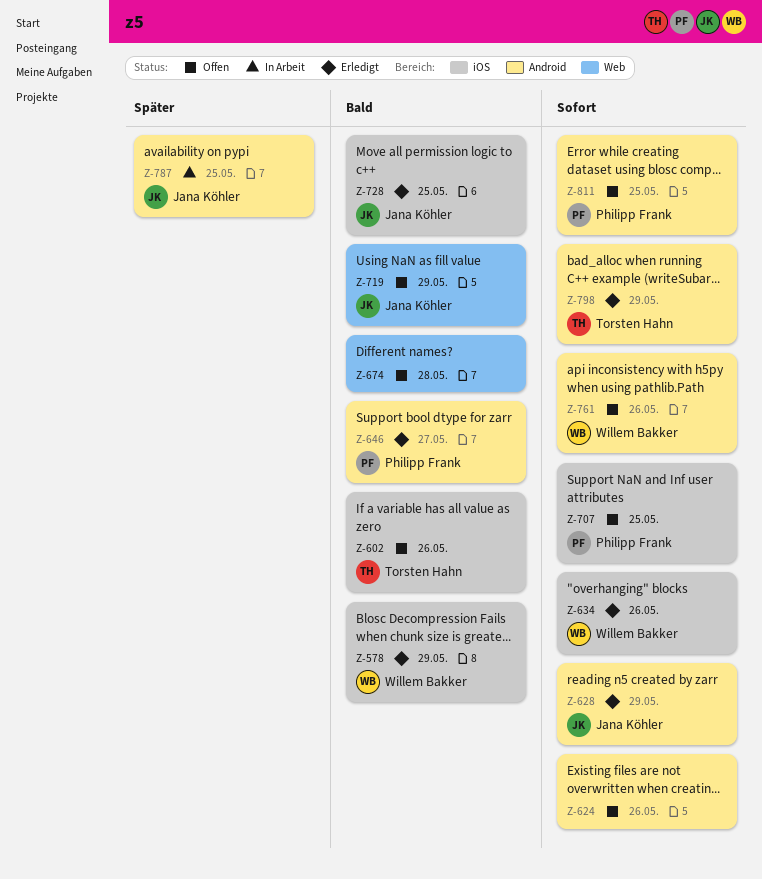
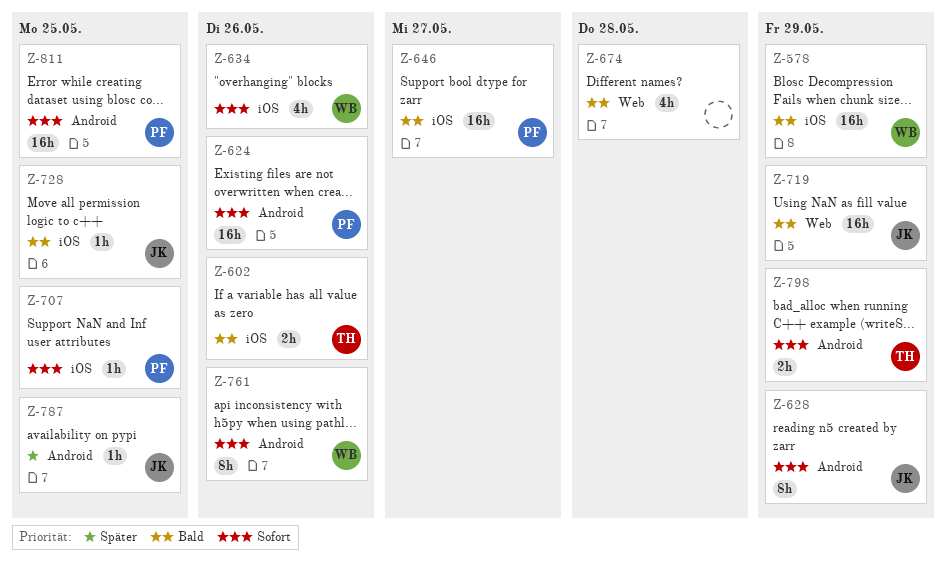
Z-624, owner: none -> Philipp Frank
Z-646, label: Android -> iOS

